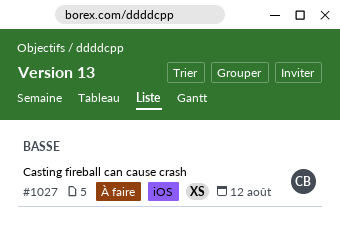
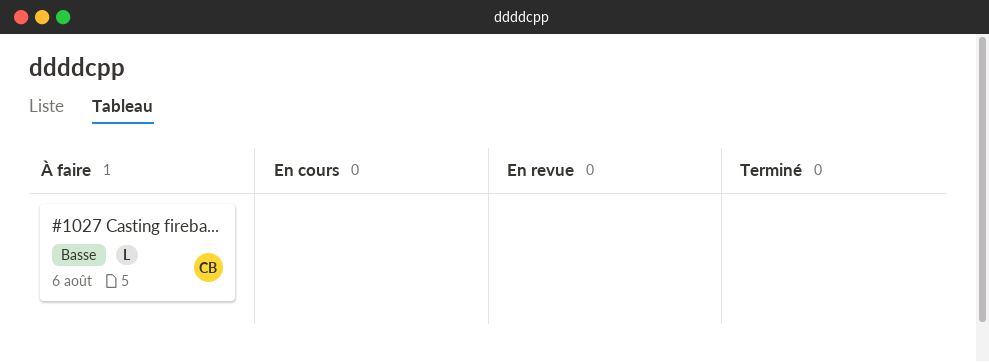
#1027, estimate: XS -> L
#1027, due: Aug 12 -> Aug 6

